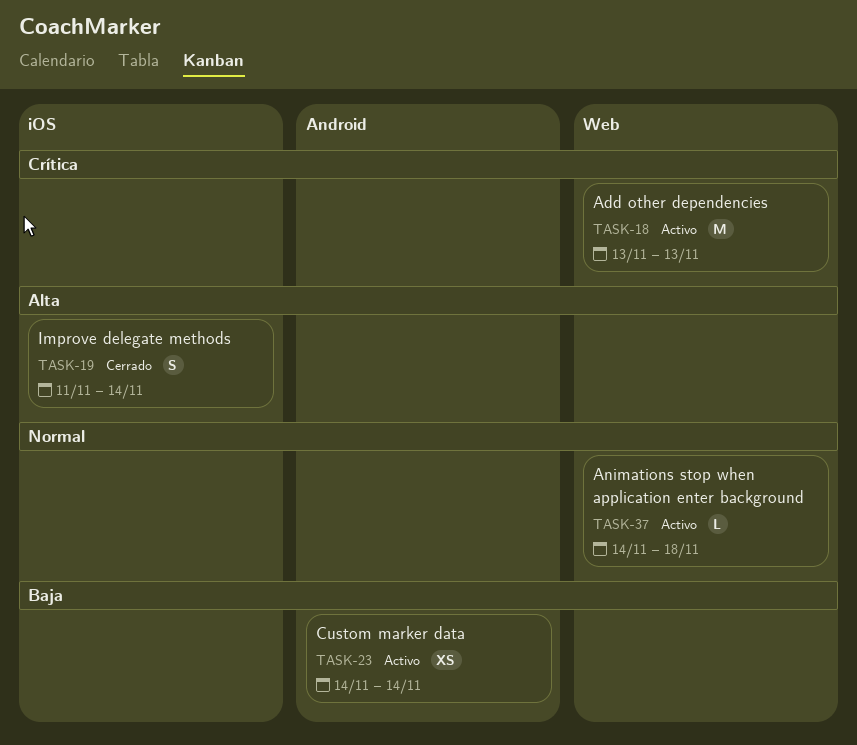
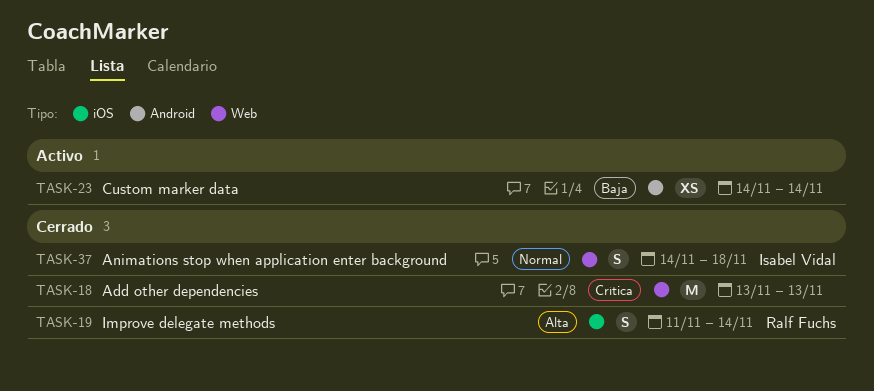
TASK-18, status: Activo -> Cerrado
TASK-37, status: Activo -> Cerrado
TASK-37, estimate: L -> S

